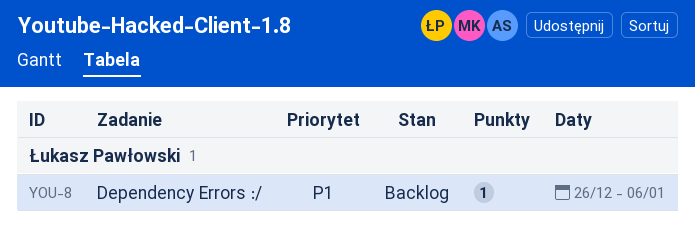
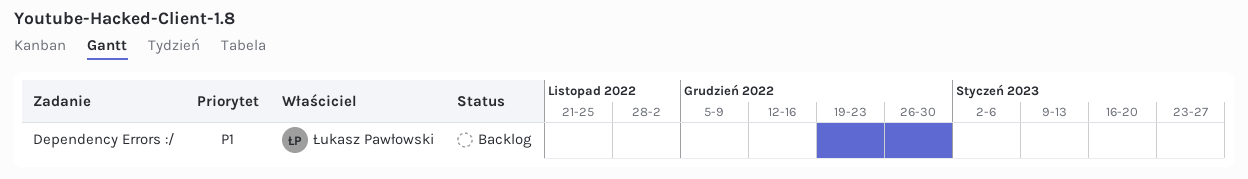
Dependency Errors :/, start: Dec 26 -> Dec 19
Dependency Errors :/, due: Jan 6 -> Dec 30

